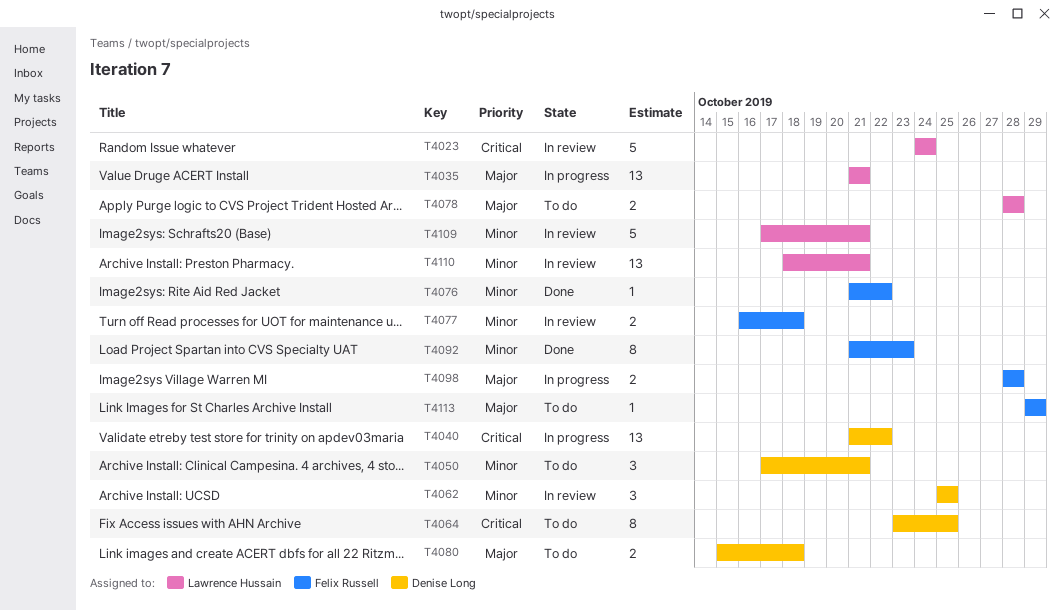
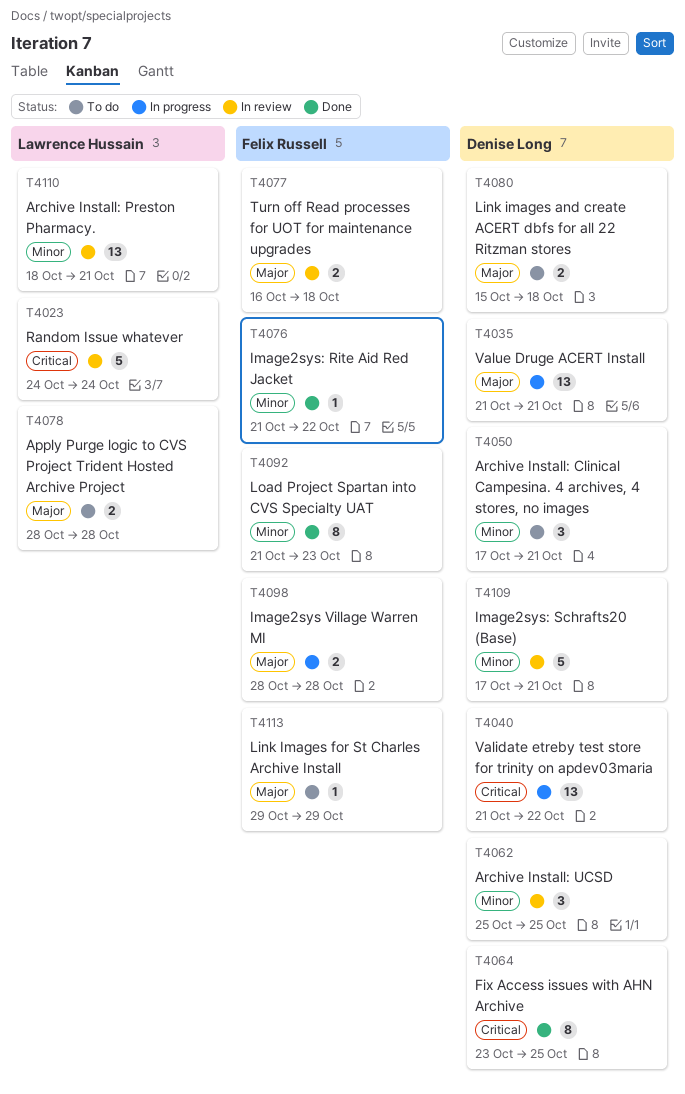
T4035, owner: Lawrence Hussain -> Denise Long
T4064, status: To do -> Done
T4077, priority: Minor -> Major
T4109, owner: Lawrence Hussain -> Denise Long

